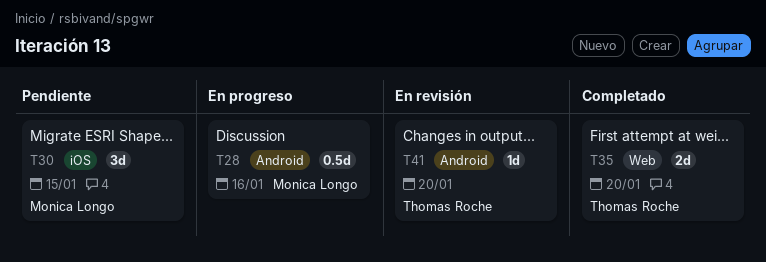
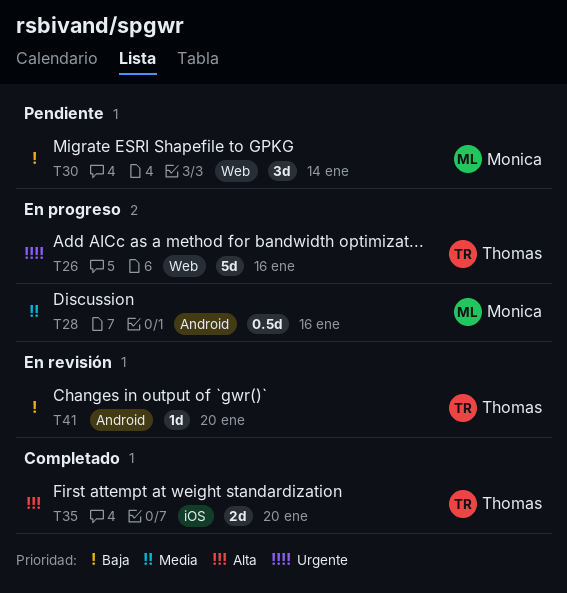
T26: none -> present
T30, label: iOS -> Web
T30, due: Jan 15 -> Jan 14
T35, label: Web -> iOS

